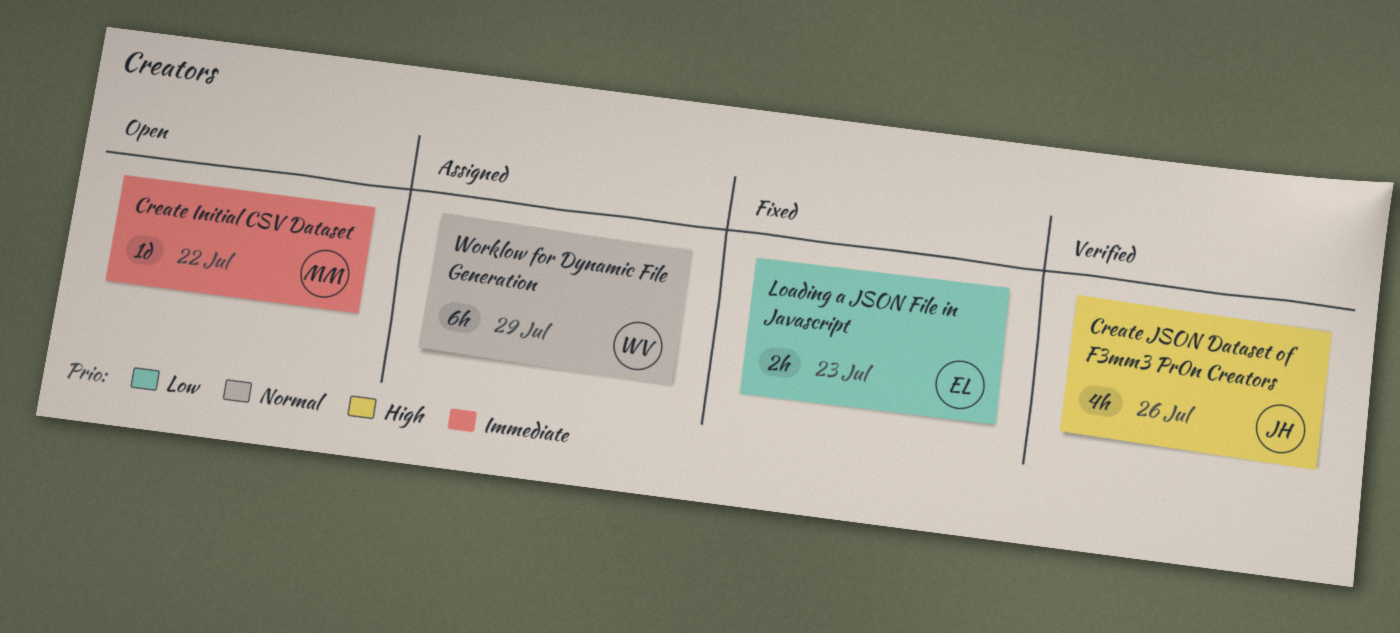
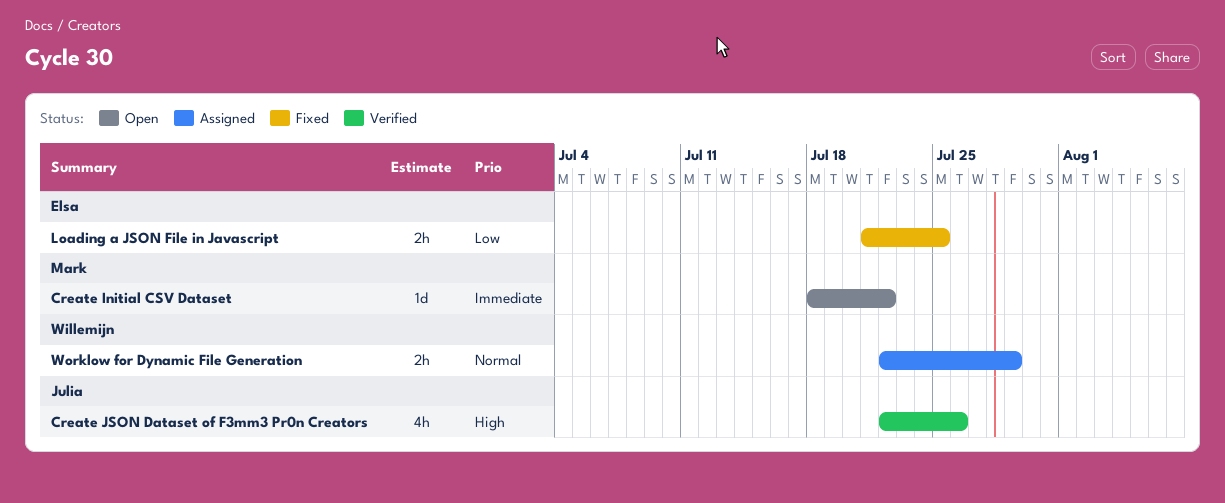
Loading a JSON File in Javascript, due: Jul 23 -> Jul 25
Worklow for Dynamic File Generation, estimate: 6h -> 2h

